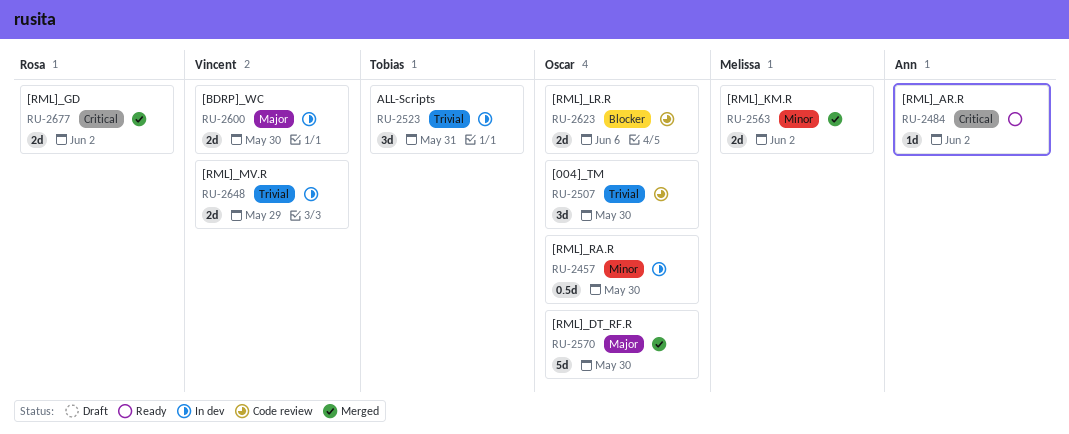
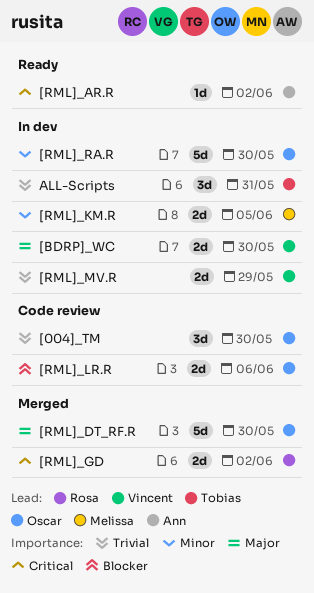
[RML]_KM.R, status: Merged -> In dev
[RML]_KM.R, due: Jun 2 -> Jun 5
[RML]_RA.R, estimate: 0.5d -> 5d

